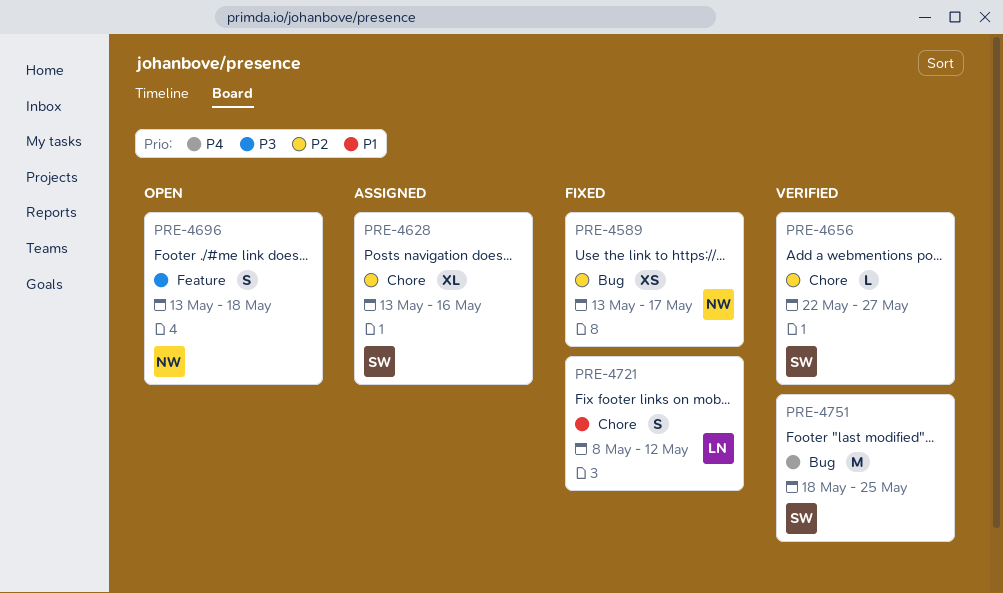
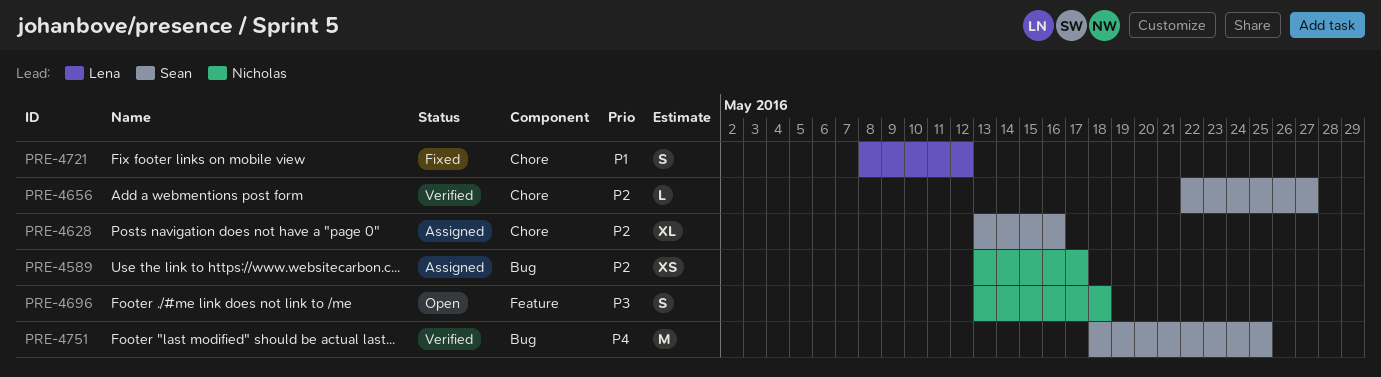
PRE-4589, status: Fixed -> Assigned

